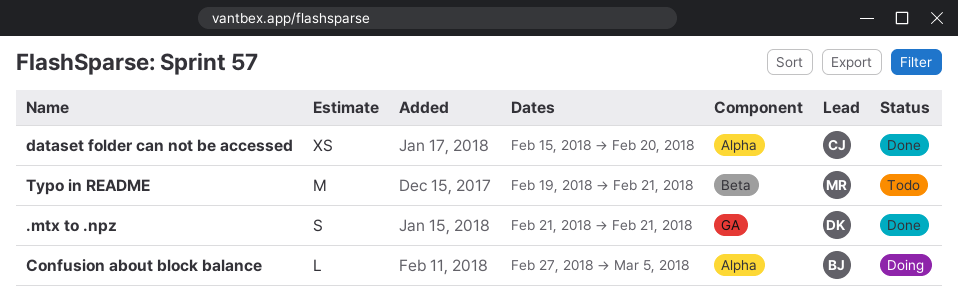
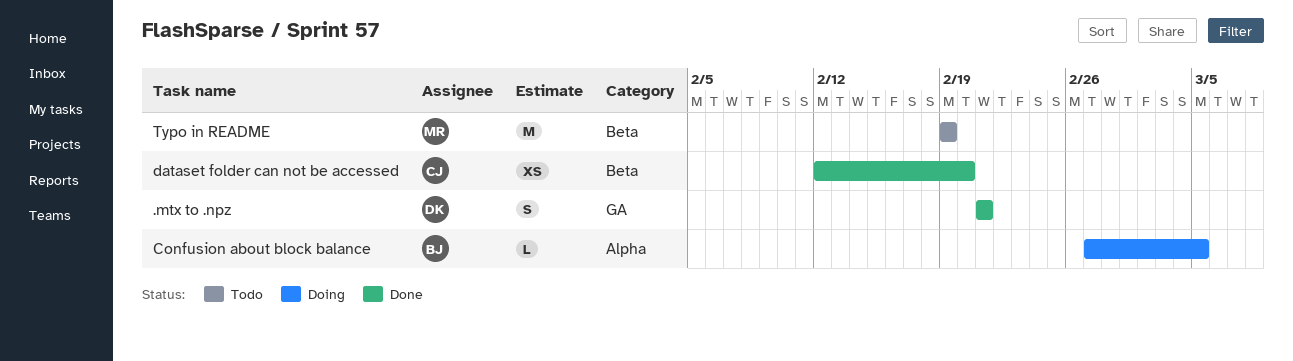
dataset folder can not be accessed, label: Alpha -> Beta
dataset folder can not be accessed, start: Feb 15 -> Feb 12
Typo in README, due: Feb 21 -> Feb 19

